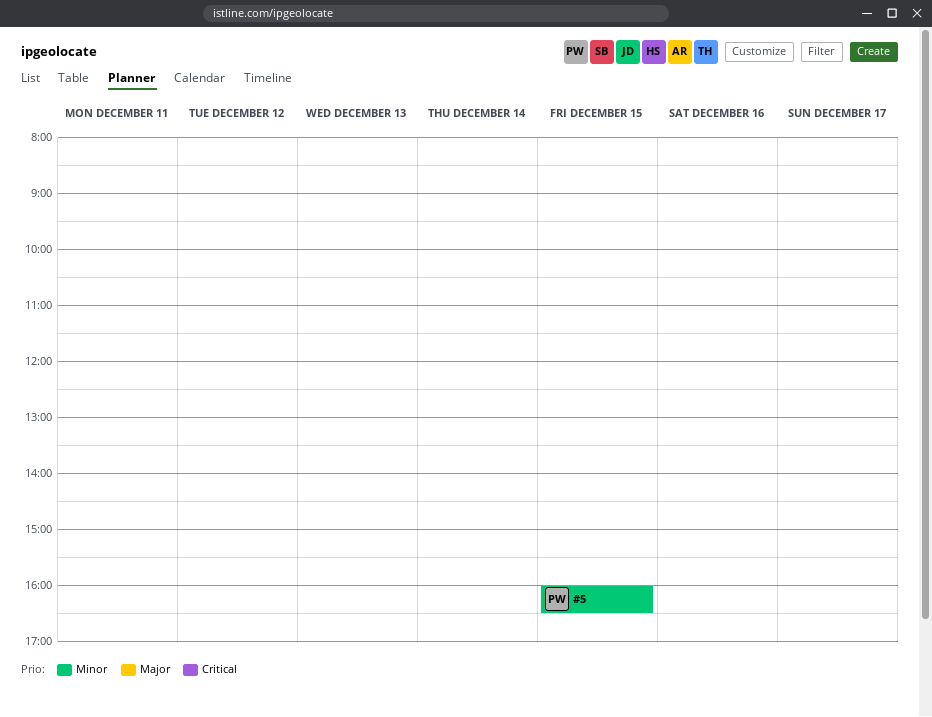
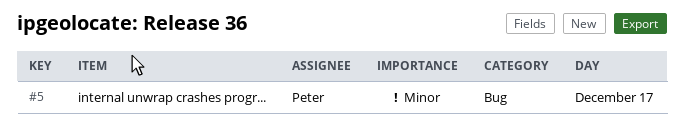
#5, day: Dec 15 -> Dec 17

